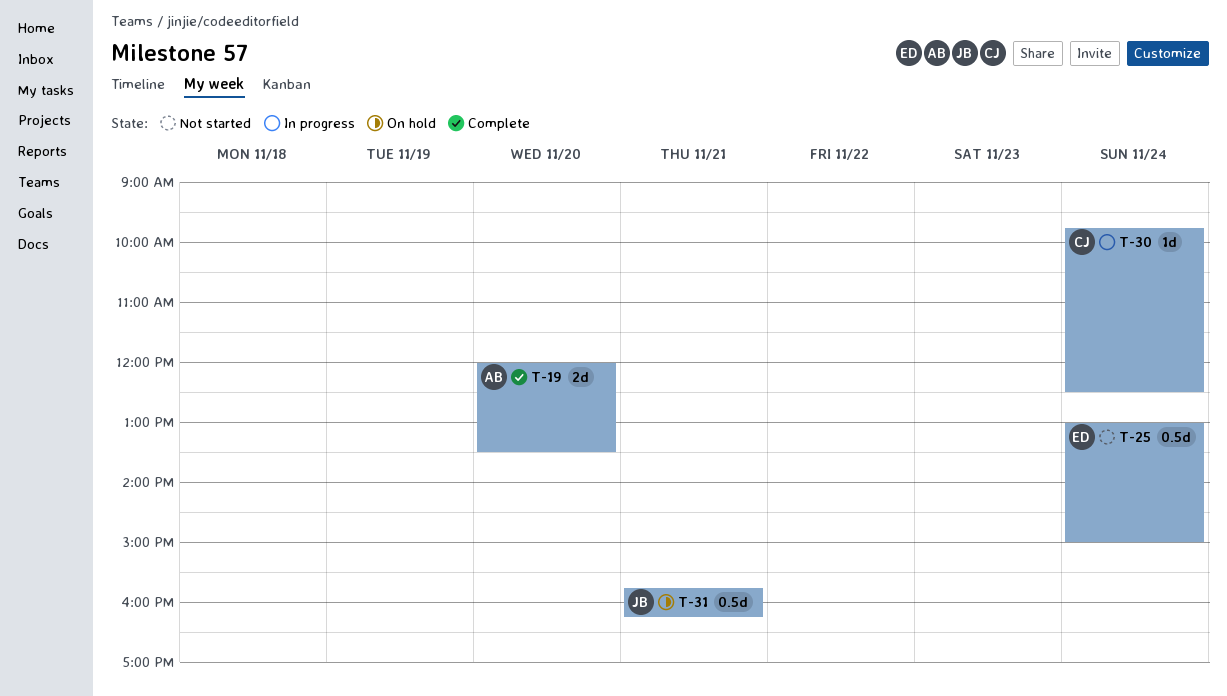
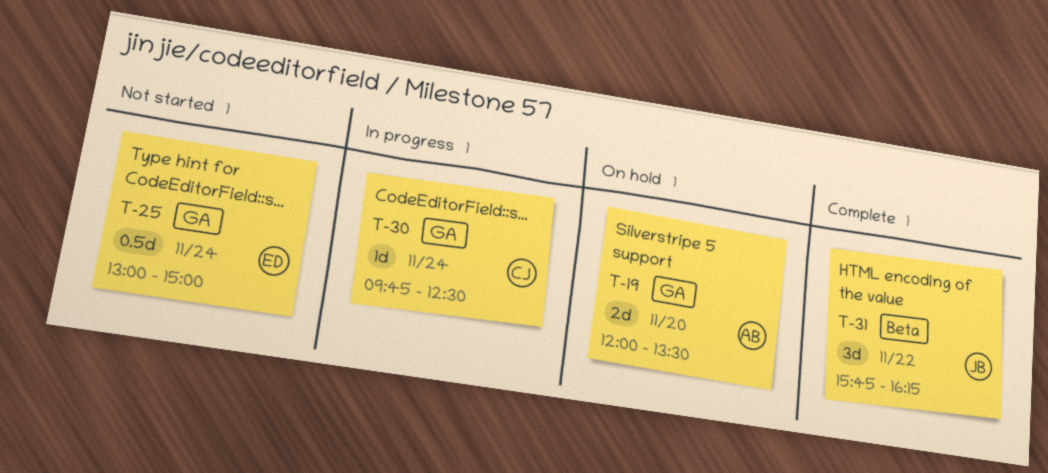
T-19, status: Complete -> On hold
T-31, status: On hold -> Complete
T-31, estimate: 0.5d -> 3d
T-31, day: Nov 21 -> Nov 22

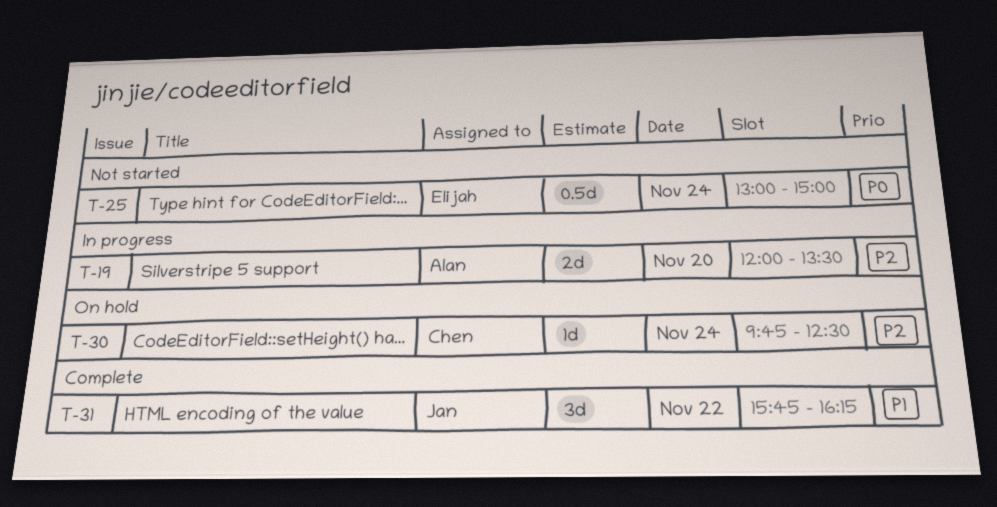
T-19, status: On hold -> In progress
T-30, status: In progress -> On hold

